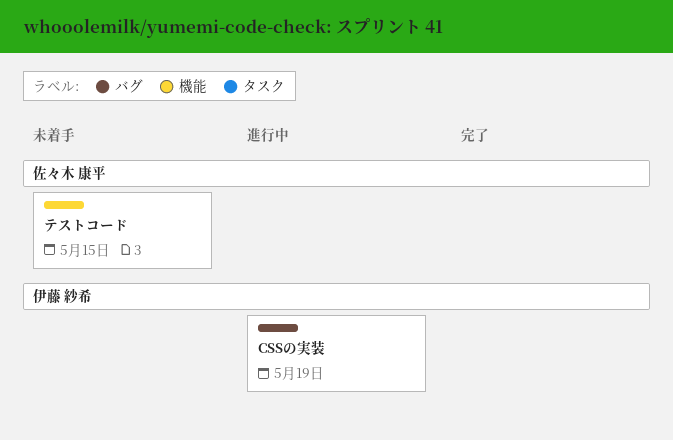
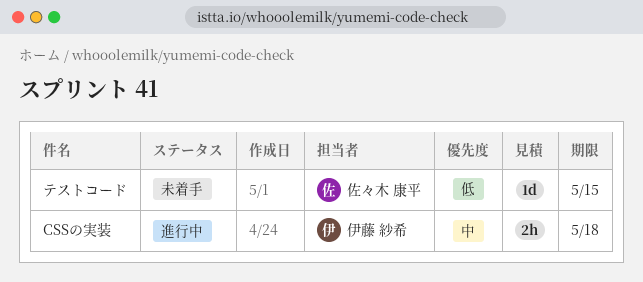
CSSの実装, due: May 19 -> May 18

